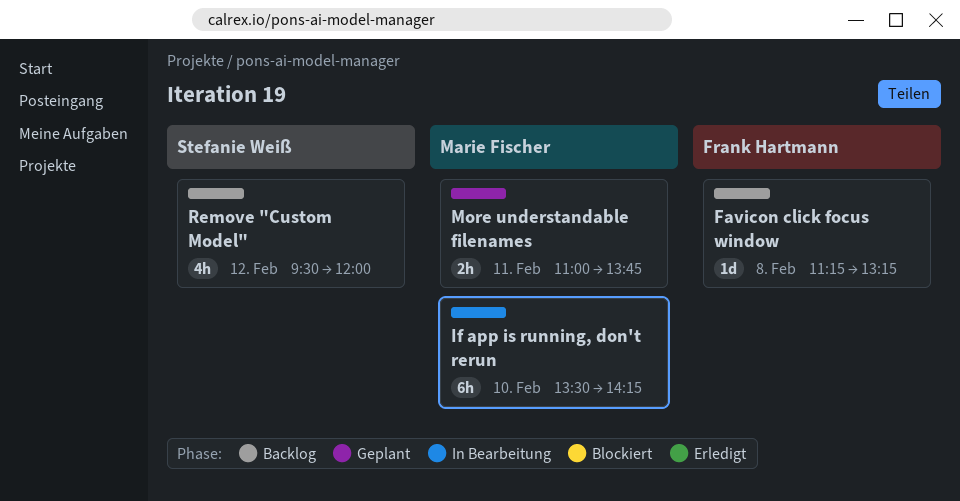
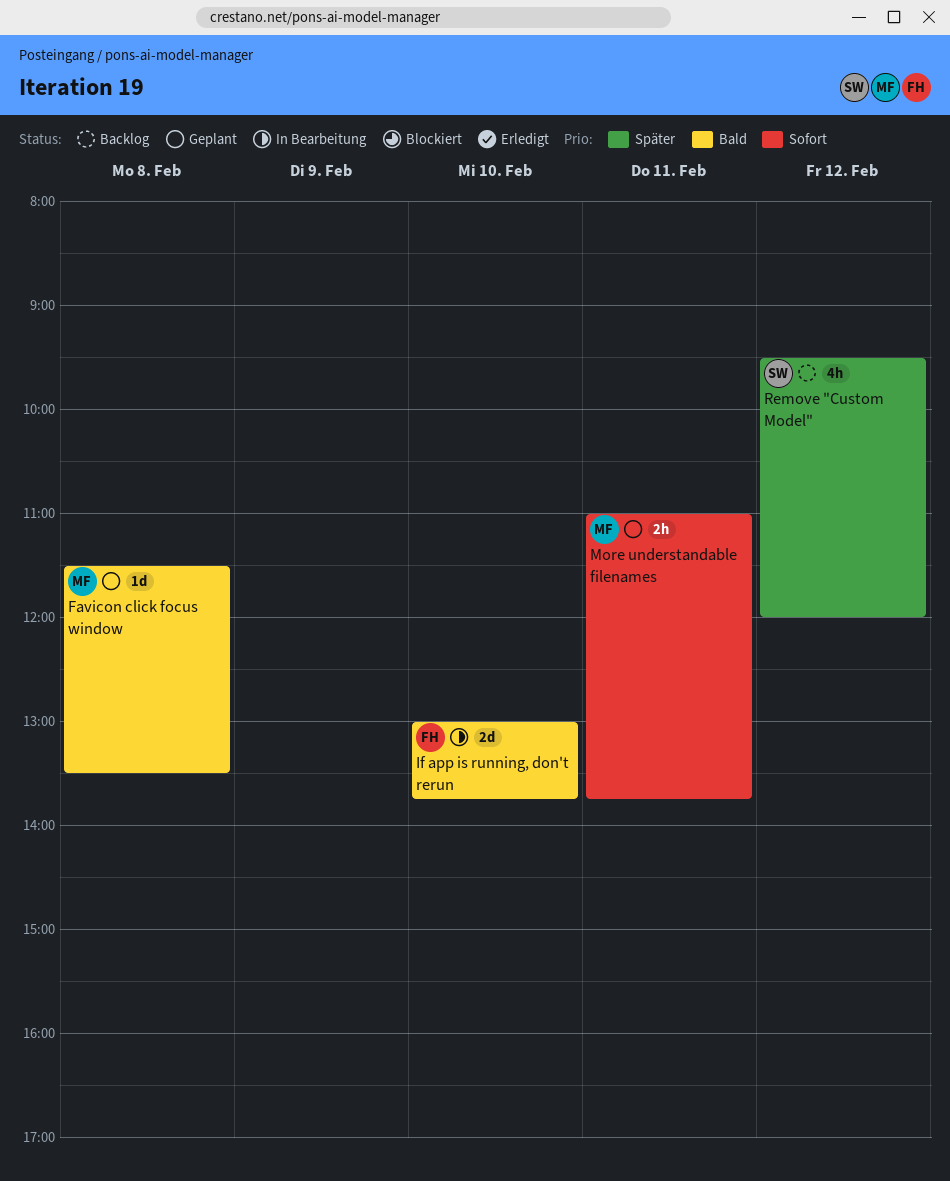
Favicon click focus window, status: Backlog -> Geplant
Favicon click focus window, owner: Frank Hartmann -> Marie Fischer
Favicon click focus window, begins: 11:15 -> 11:30
Favicon click focus window, ends: 13:15 -> 13:30
If app is running, don't rerun, owner: Marie Fischer -> Frank Hartmann
If app is running, don't rerun, estimate: 6h -> 2d
If app is running, don't rerun, begins: 13:30 -> 13:00
If app is running, don't rerun, ends: 14:15 -> 13:45

